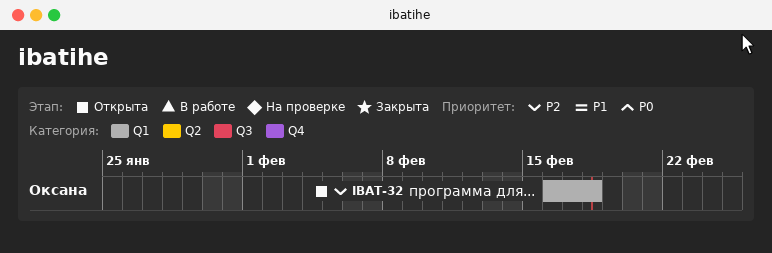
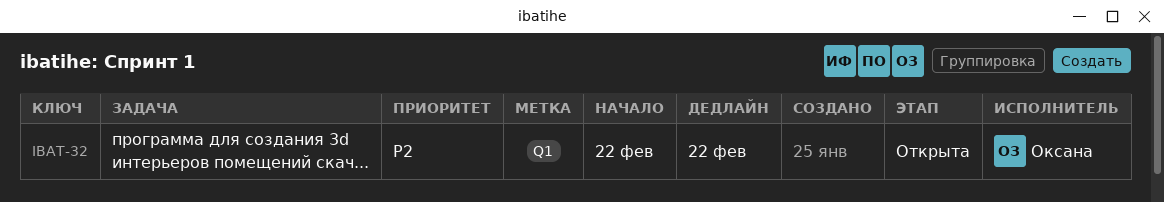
IBAT-32, start: Feb 16 -> Feb 22
IBAT-32, due: Feb 18 -> Feb 22

